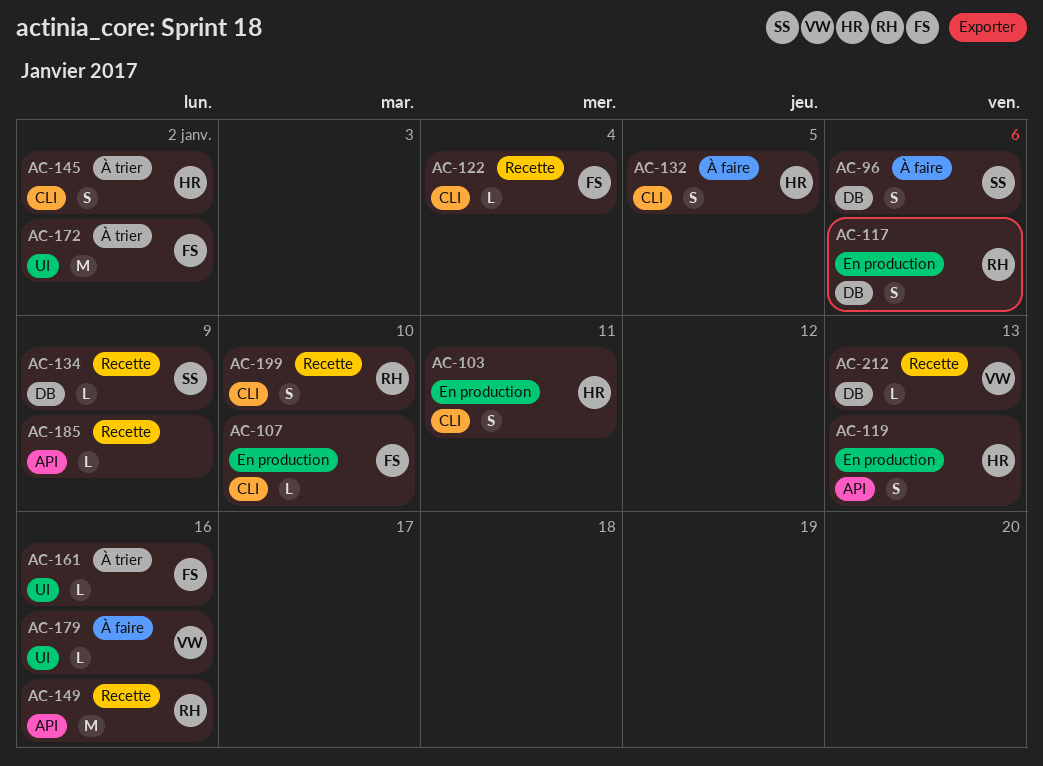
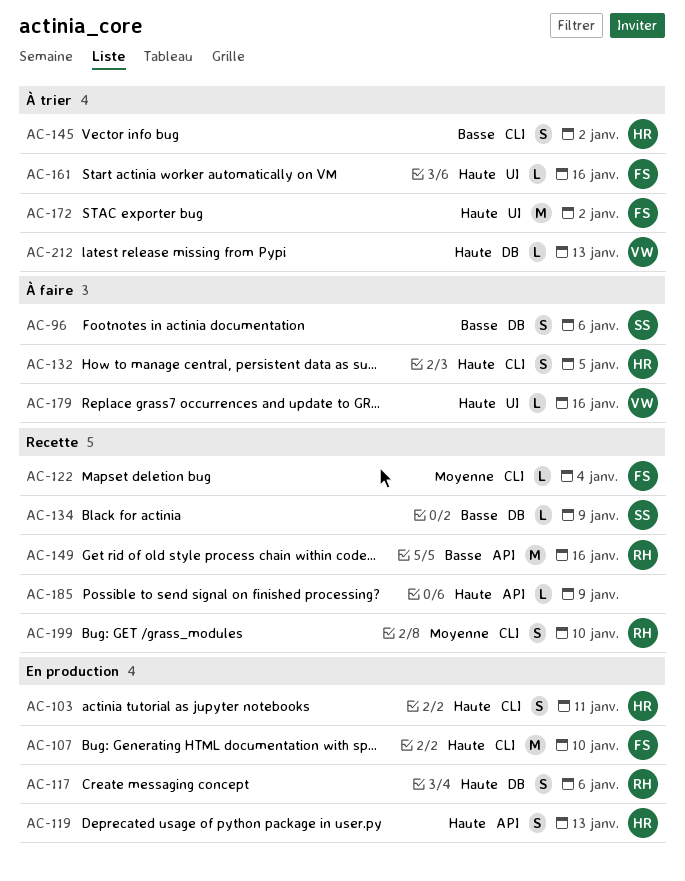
AC-107, estimate: L -> M
AC-212, status: Recette -> À trier

